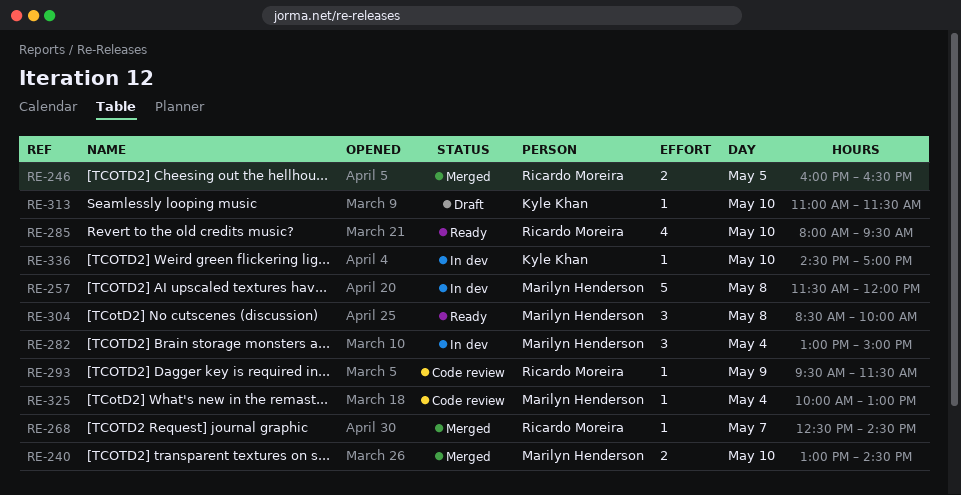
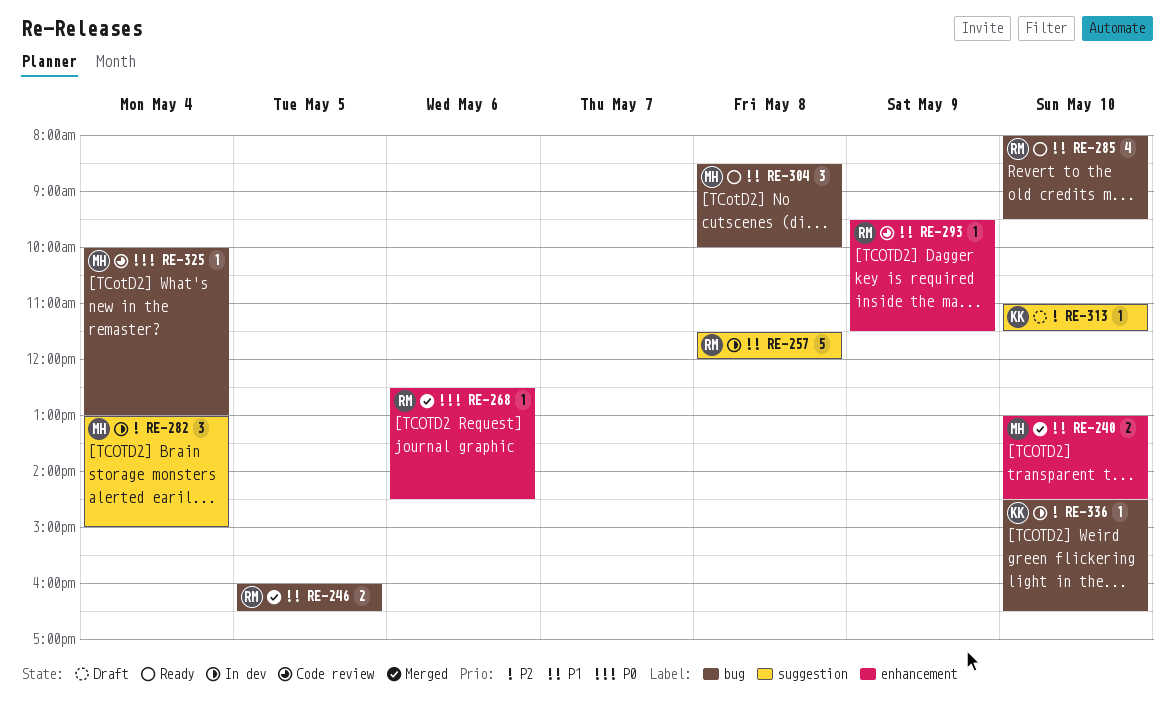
RE-257, owner: Marilyn Henderson -> Ricardo Moreira
RE-268, day: May 7 -> May 6
RE-336, ends: 17:00 -> 16:30

